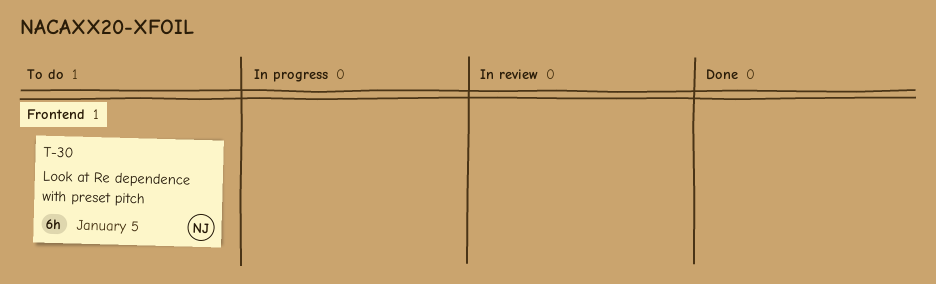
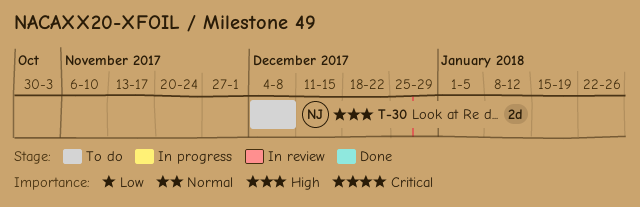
T-30, estimate: 6h -> 2d
T-30, due: Jan 5 -> Dec 8

